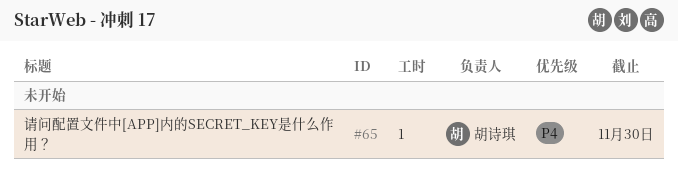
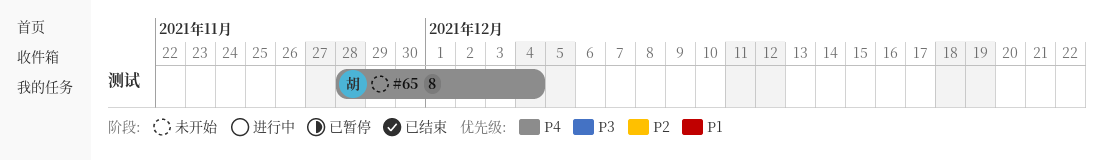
#65, estimate: 1 -> 8
#65, due: Nov 30 -> Dec 4

